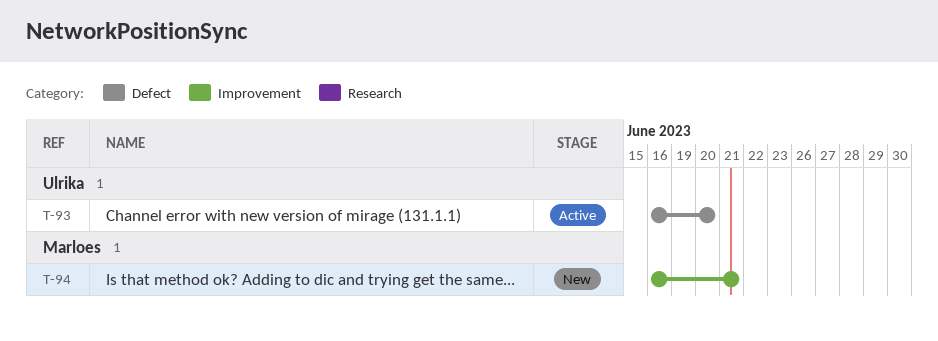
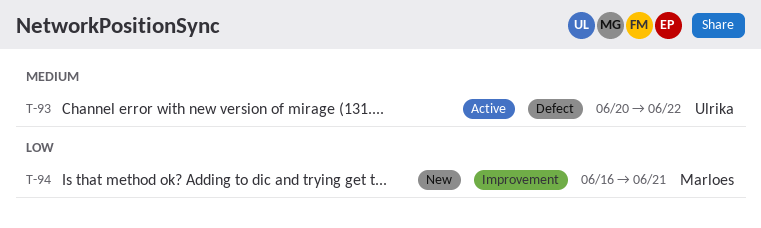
T-93, start: Jun 16 -> Jun 20
T-93, due: Jun 20 -> Jun 22

